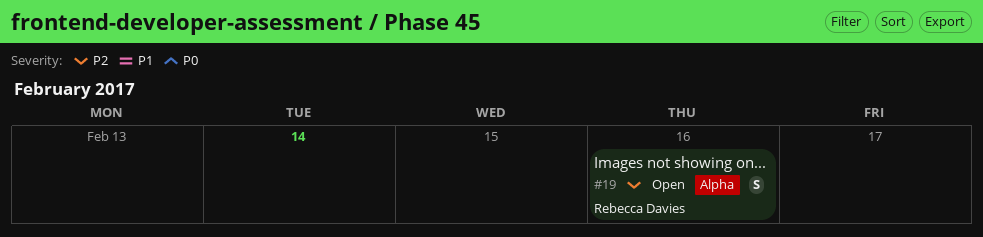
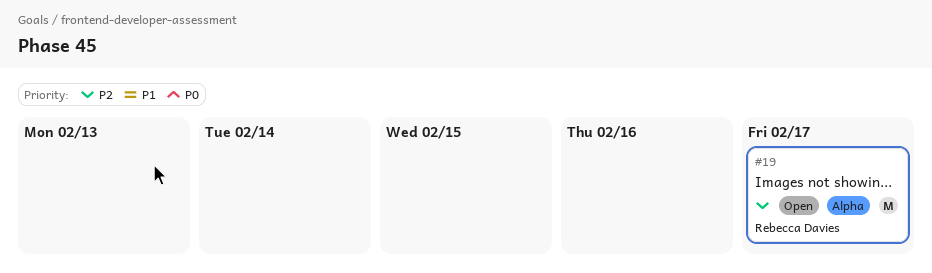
#19, estimate: S -> M
#19, due: Feb 16 -> Feb 17

